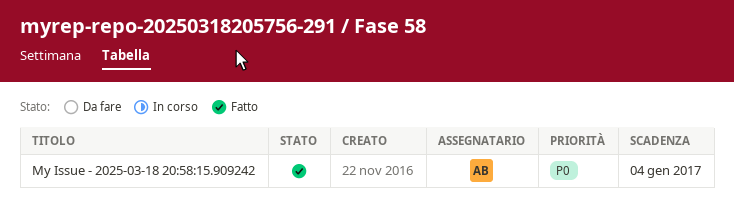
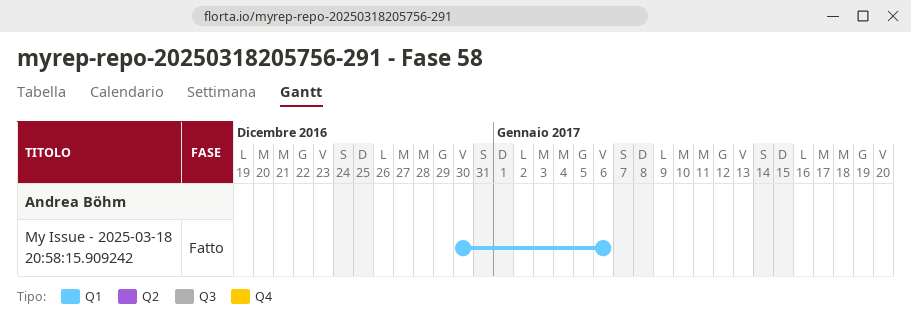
My Issue - 2025-03-18 20:58:15.909242, due: Jan 4 -> Jan 6

